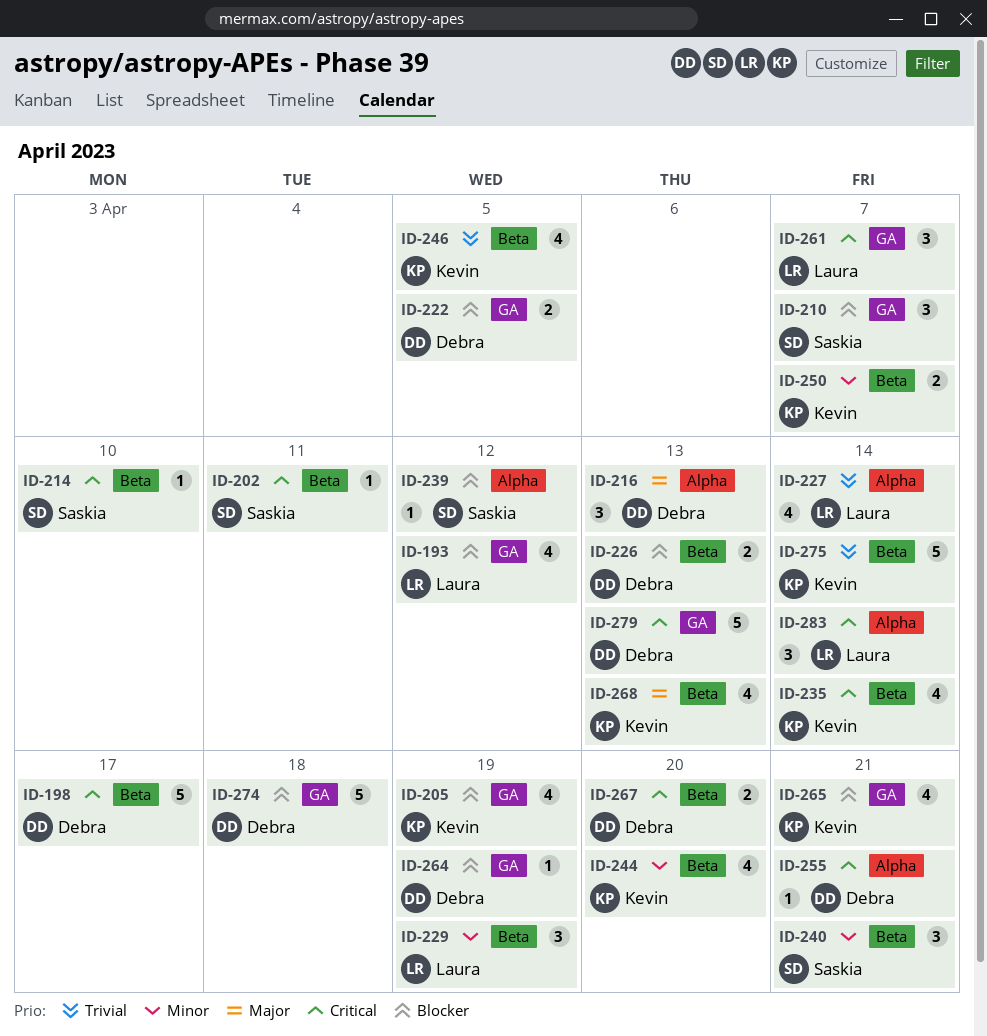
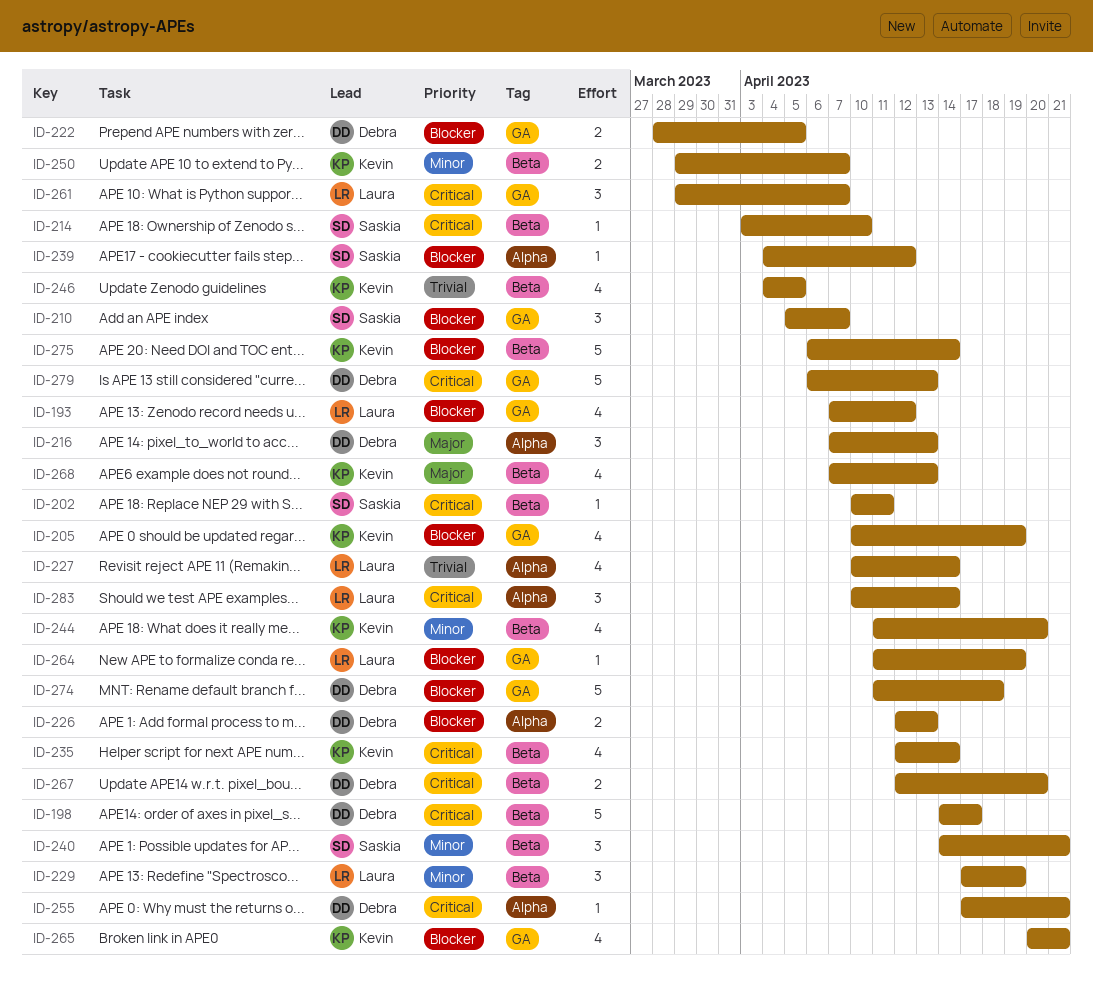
ID-226, label: Beta -> Alpha
ID-264, owner: Debra -> Laura
ID-275, priority: Trivial -> Blocker

